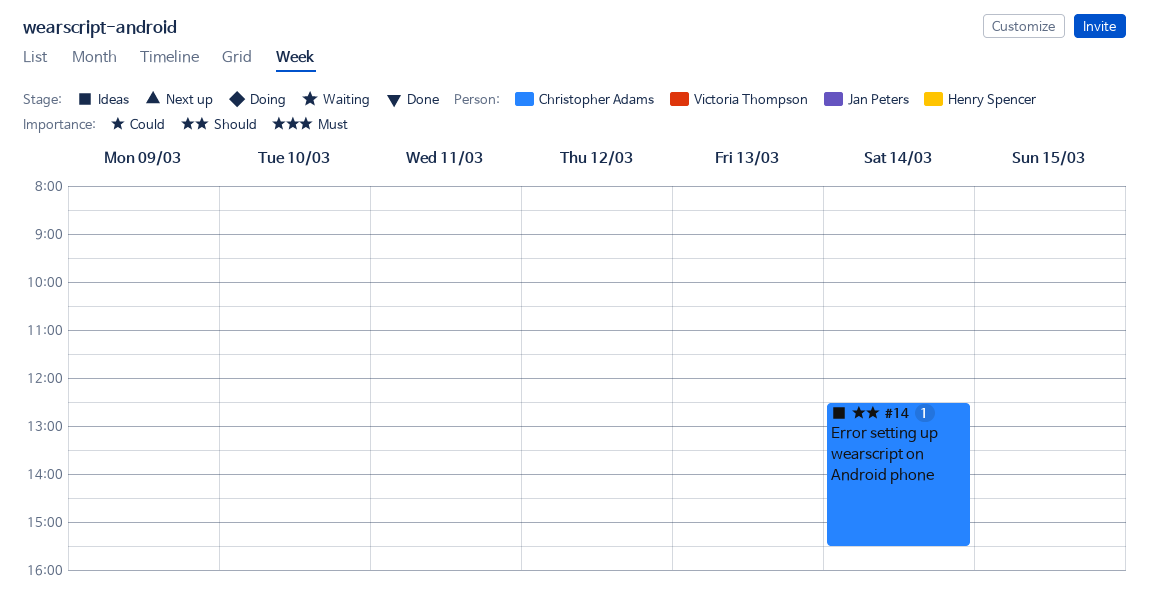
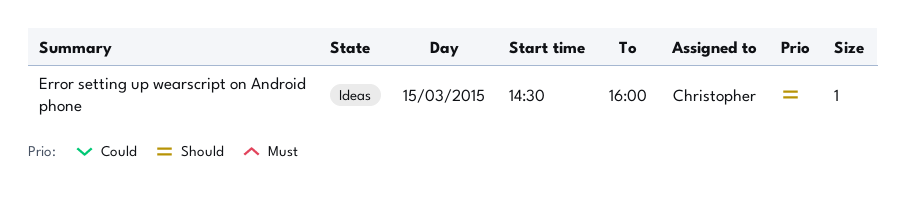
Error setting up wearscript on Android phone, day: Mar 14 -> Mar 15
Error setting up wearscript on Android phone, begins: 12:30 -> 14:30
Error setting up wearscript on Android phone, ends: 15:30 -> 16:00

